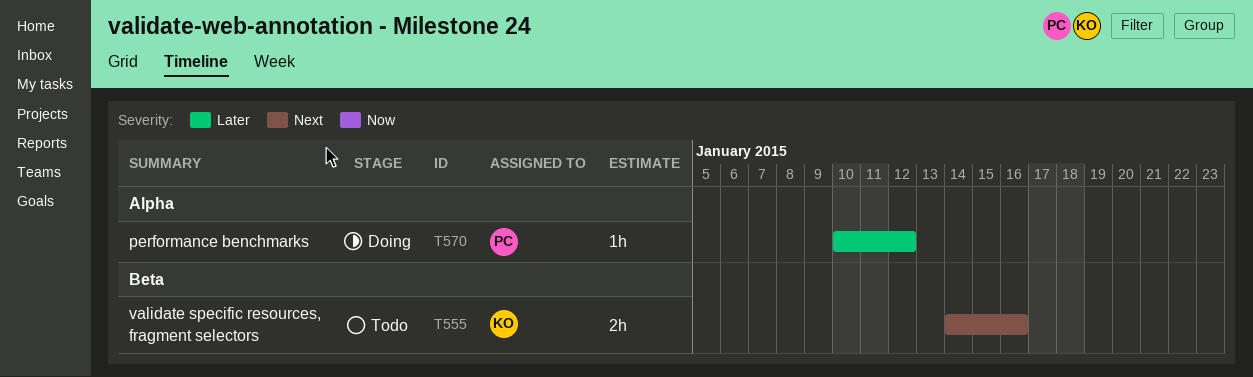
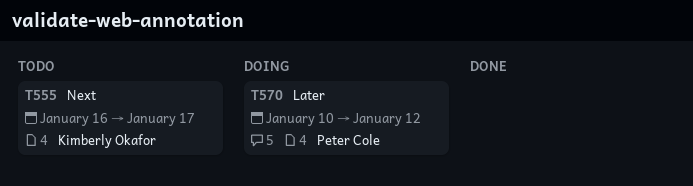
T555, start: Jan 14 -> Jan 16
T555, due: Jan 16 -> Jan 17

